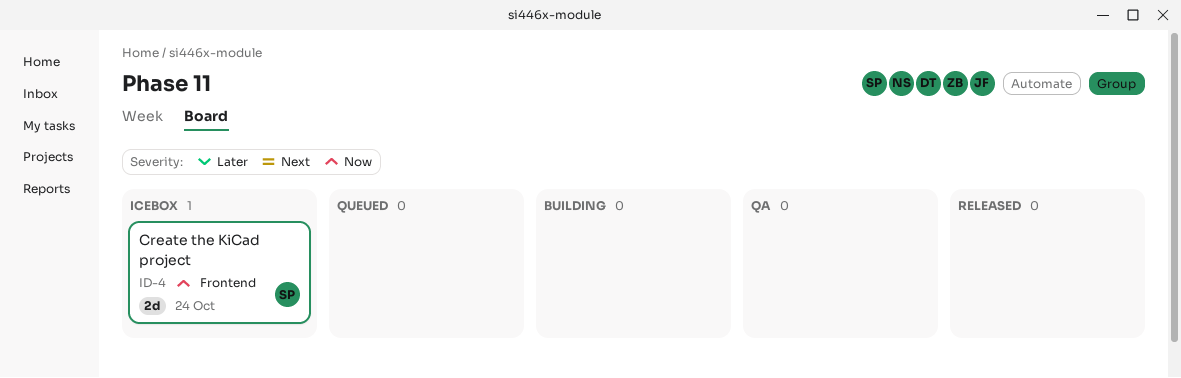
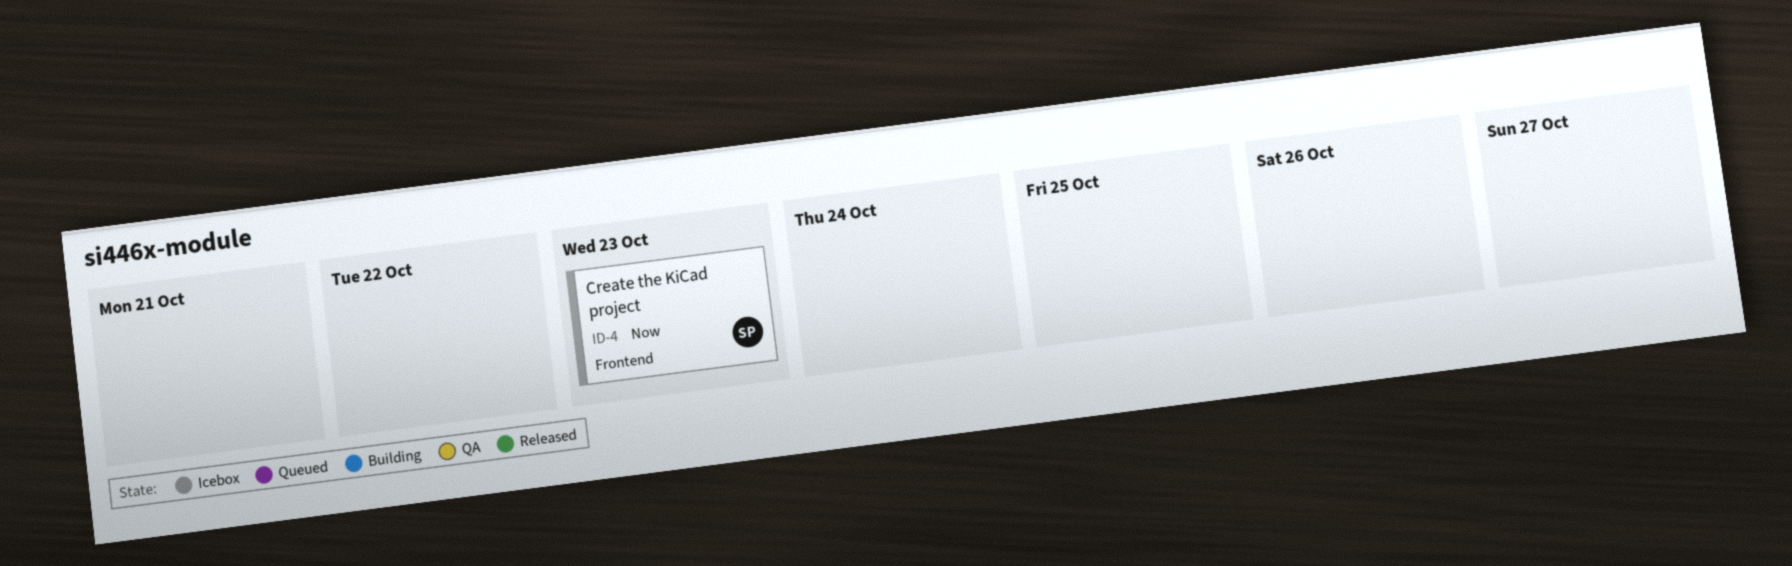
ID-4, due: Oct 24 -> Oct 23

